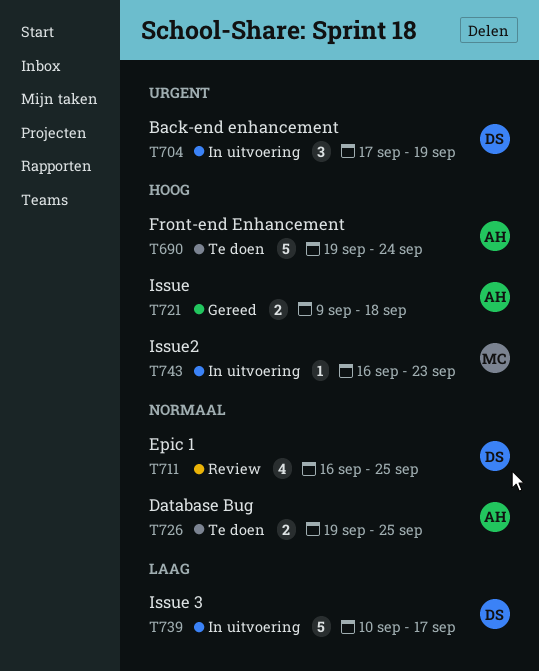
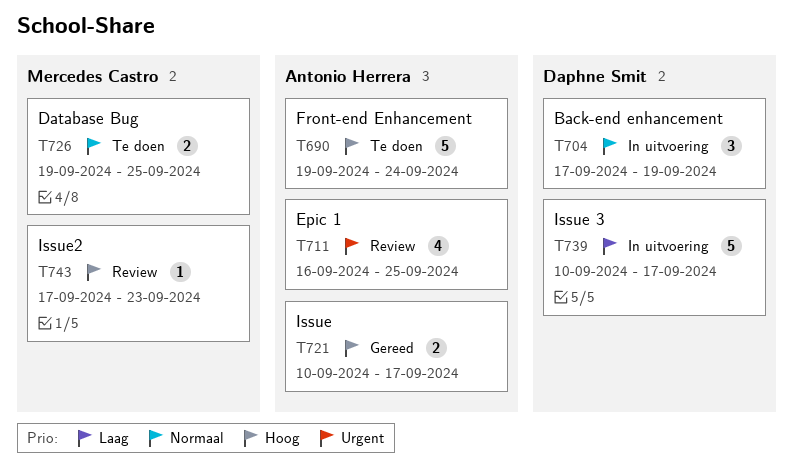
T704, priority: Urgent -> Normaal
T711, owner: Daphne Smit -> Antonio Herrera
T711, priority: Normaal -> Urgent
T721, start: Sep 9 -> Sep 10
T721, due: Sep 18 -> Sep 17
T726, owner: Antonio Herrera -> Mercedes Castro
T743, status: In uitvoering -> Review
T743, start: Sep 16 -> Sep 17

